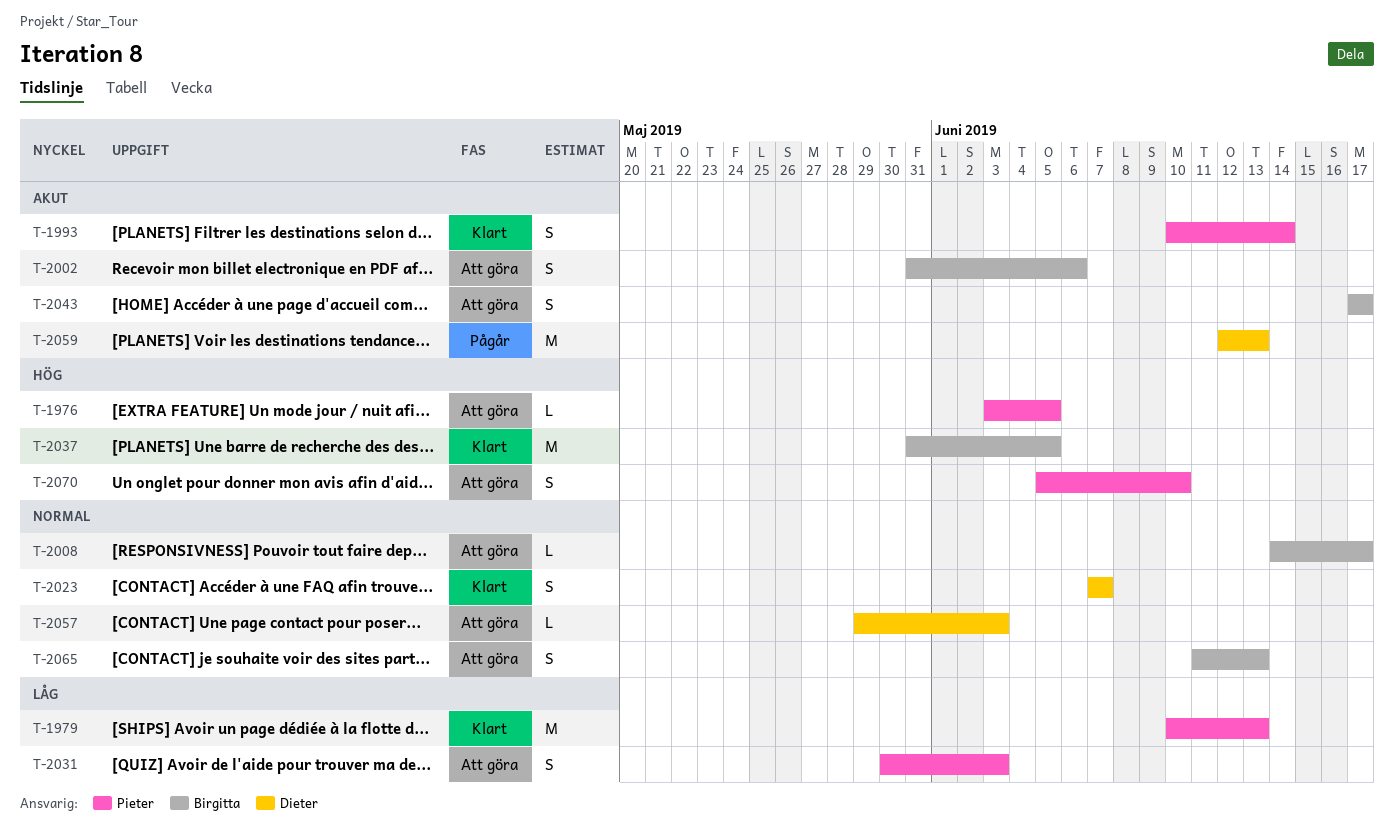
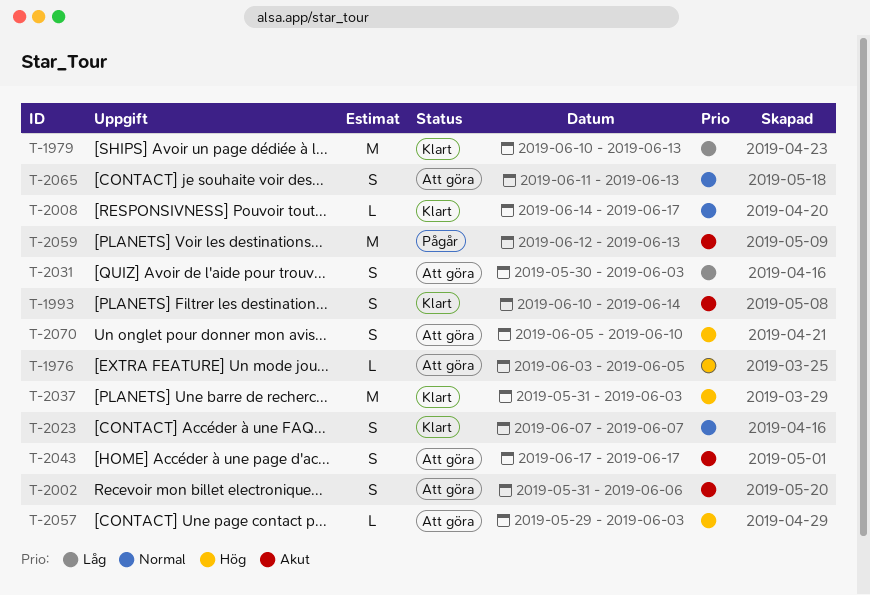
T-2008, status: Att göra -> Klart
T-2037, due: Jun 5 -> Jun 3
T-2057, priority: Normal -> Hög

